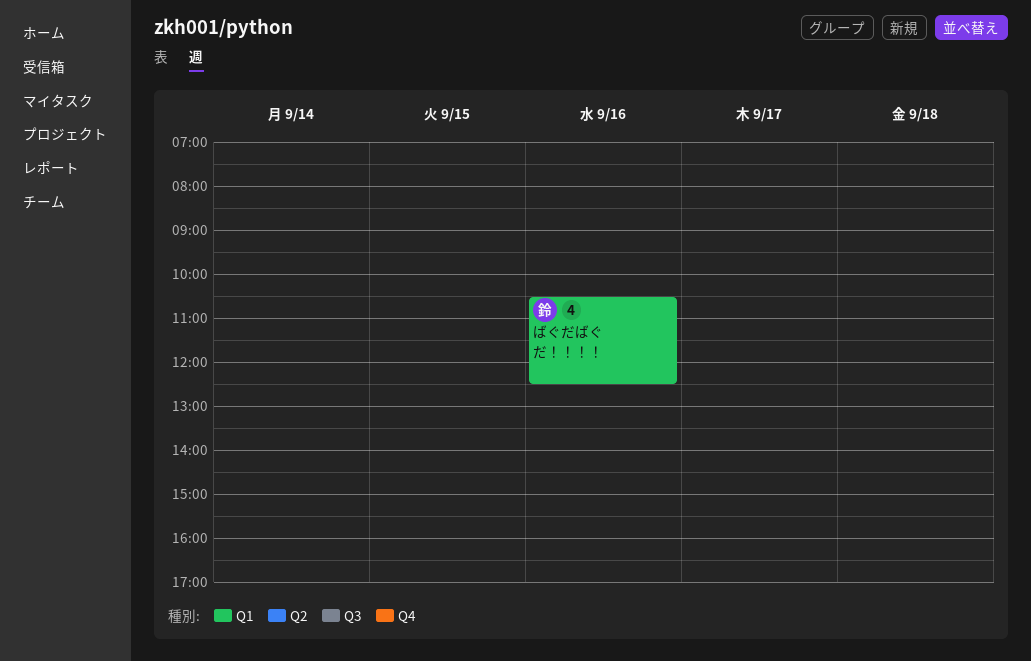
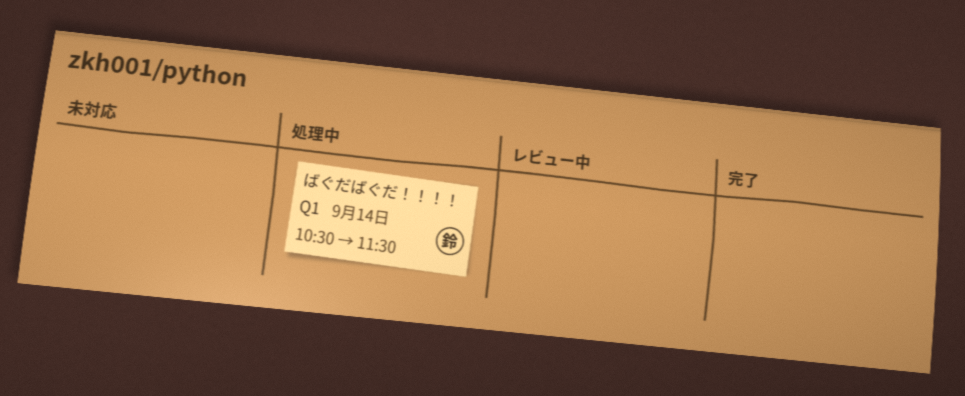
ばぐだばぐだ！！！！, day: Sep 16 -> Sep 14
ばぐだばぐだ！！！！, ends: 12:30 -> 11:30

